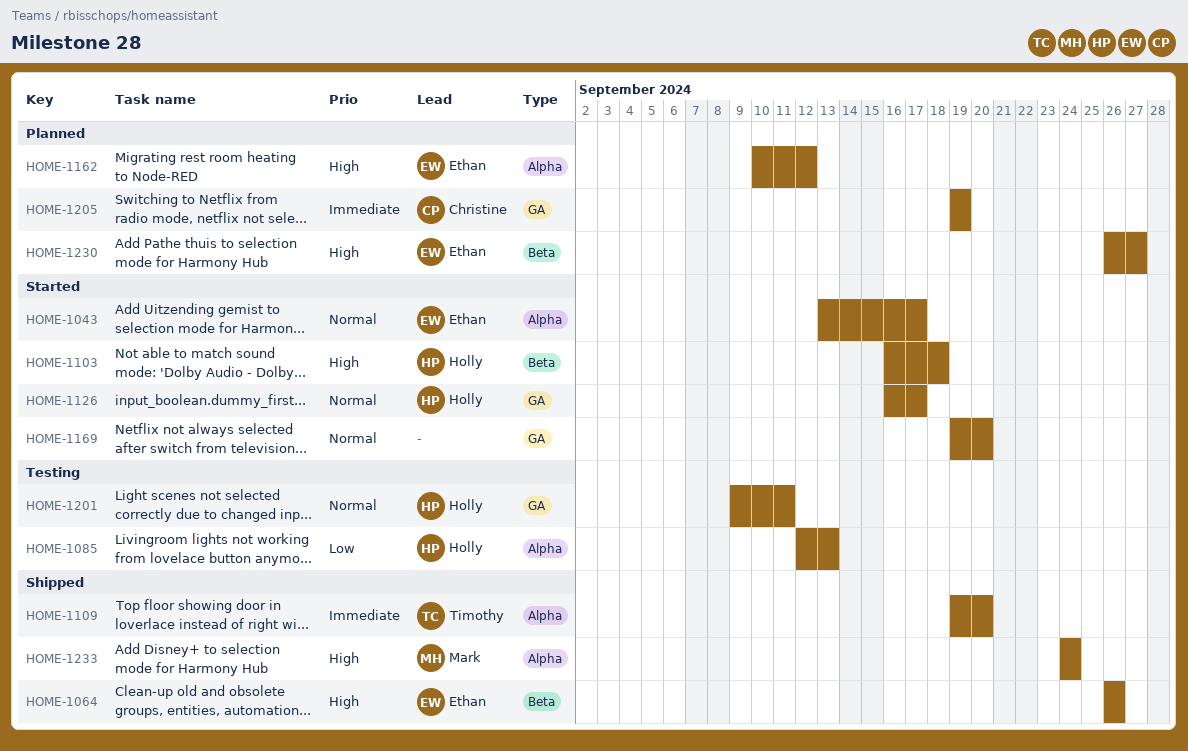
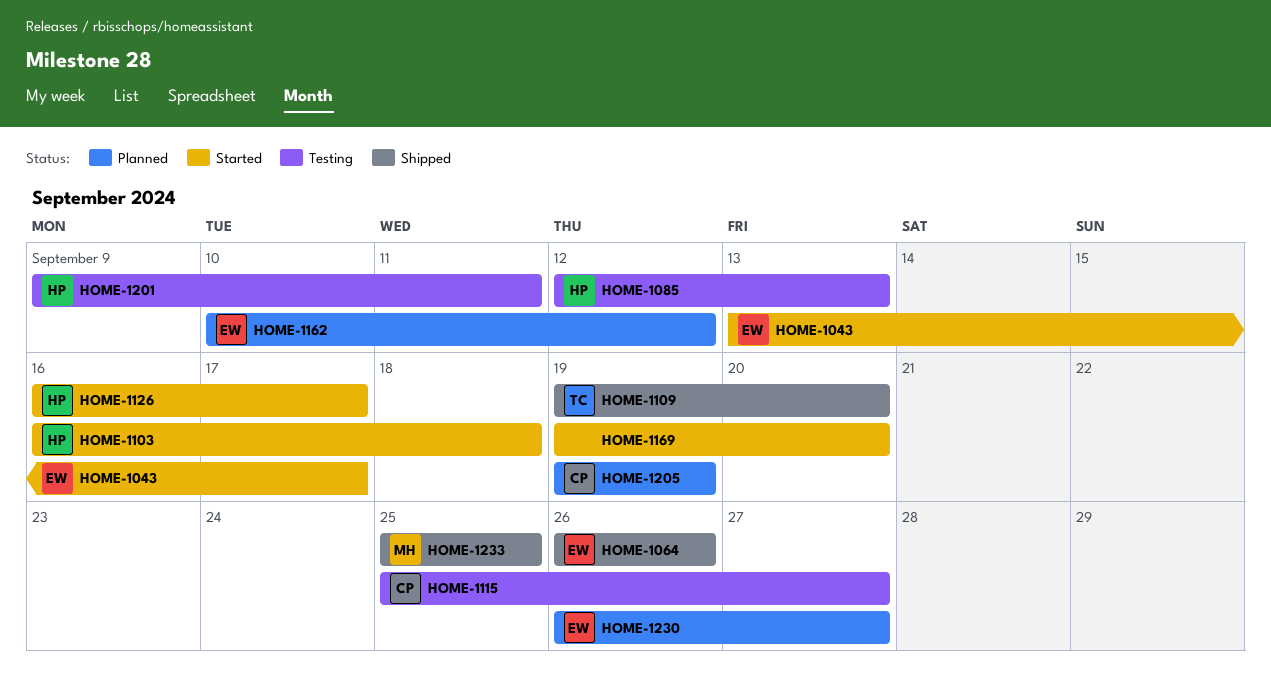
HOME-1115: none -> present
HOME-1233, start: Sep 24 -> Sep 25
HOME-1233, due: Sep 24 -> Sep 25

